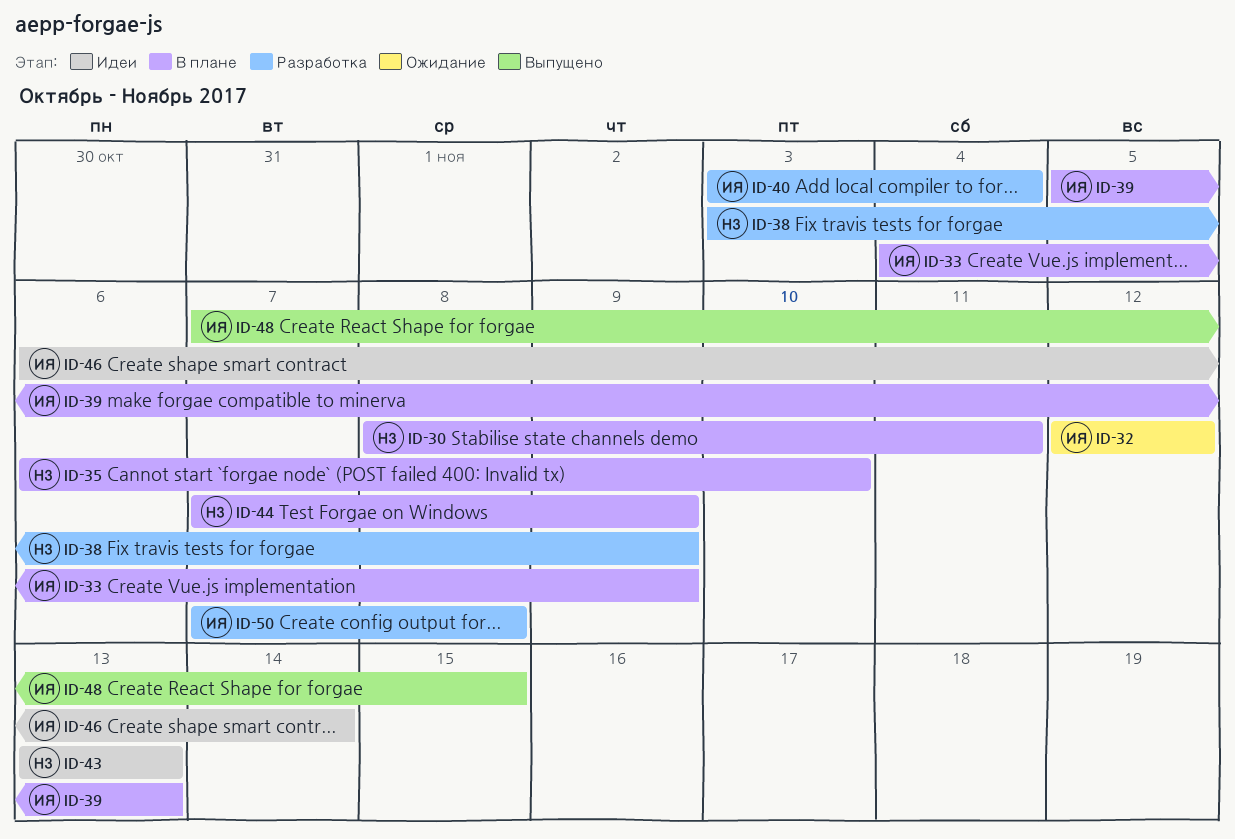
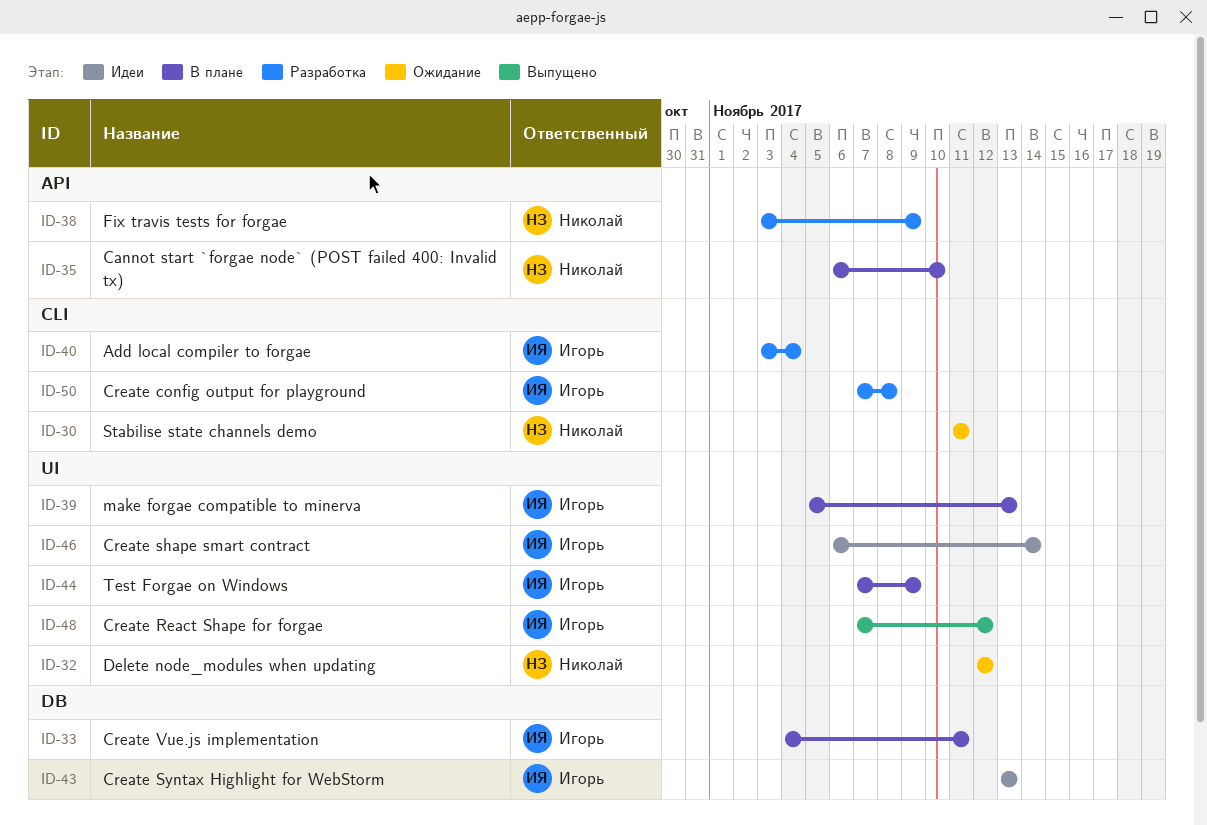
ID-30, status: В плане -> Ожидание
ID-30, start: Nov 8 -> Nov 11
ID-32, owner: Игорь -> Николай
ID-33, due: Nov 9 -> Nov 11
ID-43, owner: Николай -> Игорь
ID-44, owner: Николай -> Игорь
ID-48, due: Nov 15 -> Nov 12

